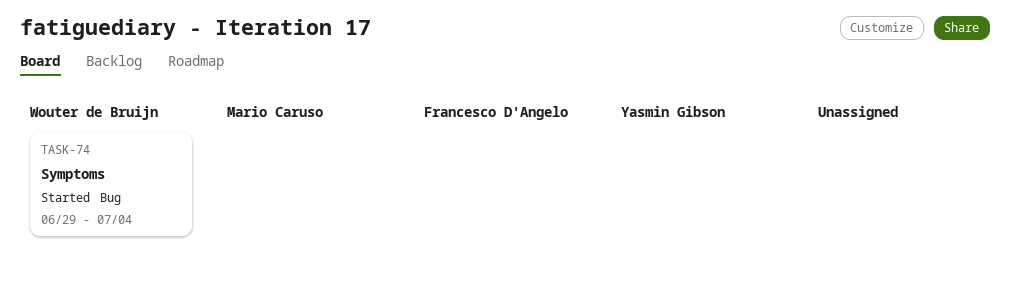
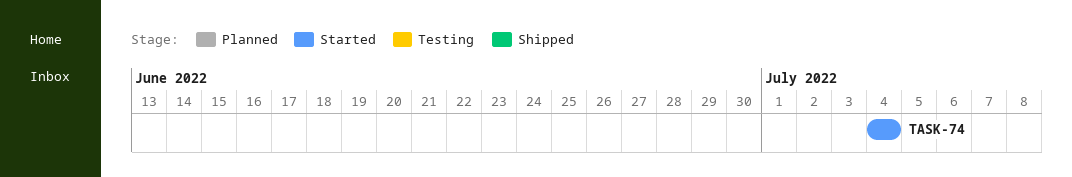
TASK-74, start: Jun 29 -> Jul 4

